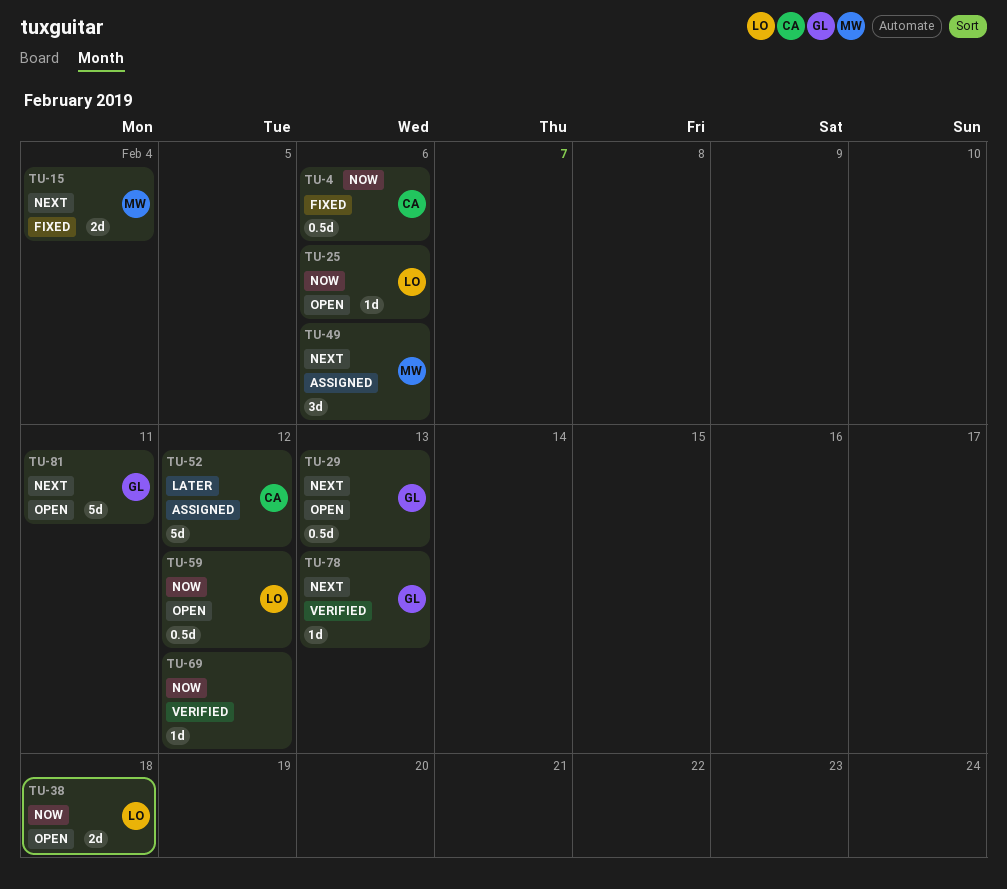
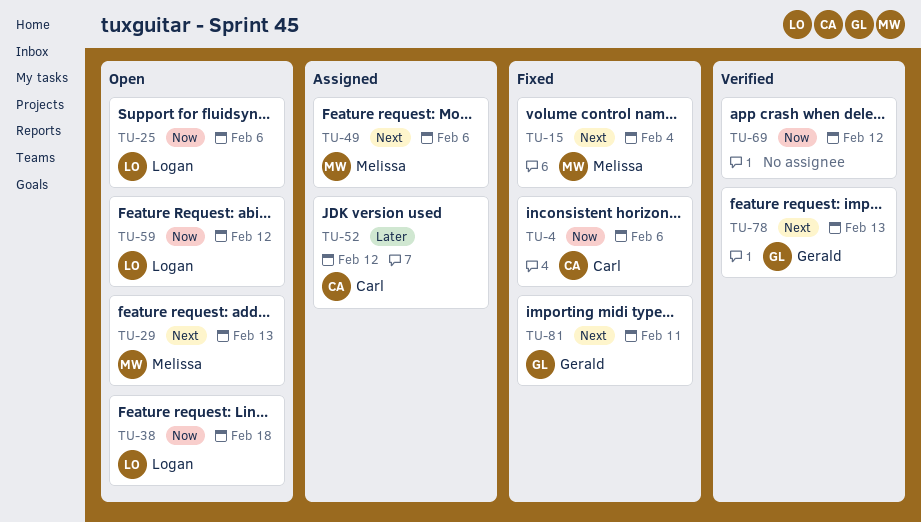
TU-29, owner: Gerald -> Melissa
TU-81, status: Open -> Fixed

